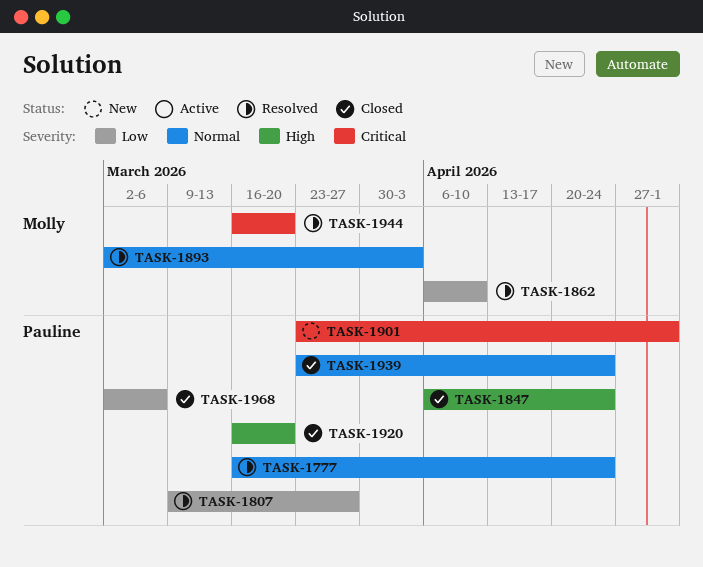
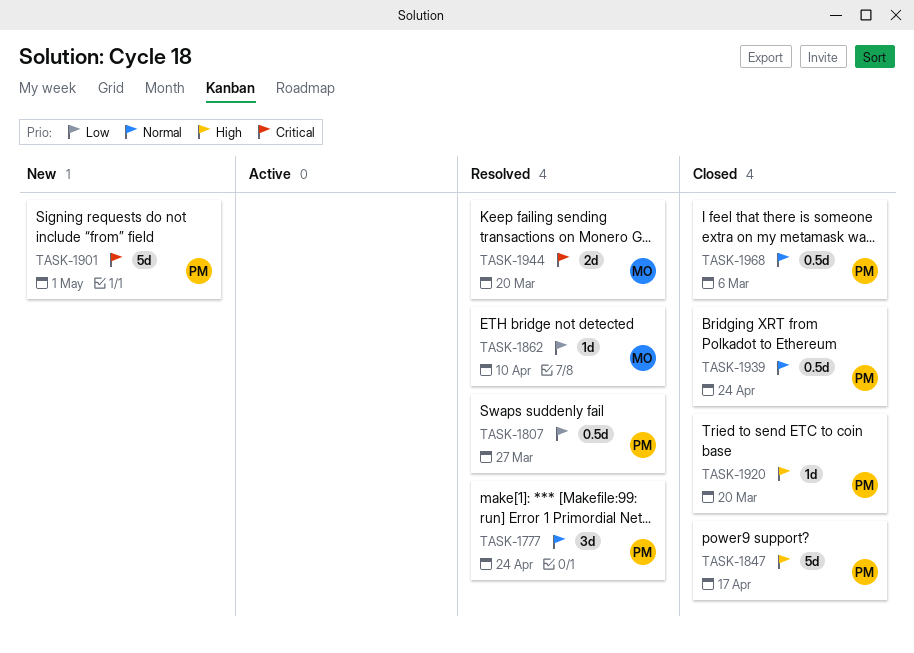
TASK-1847, due: Apr 24 -> Apr 17
TASK-1893: present -> none
TASK-1968, priority: Low -> Normal

